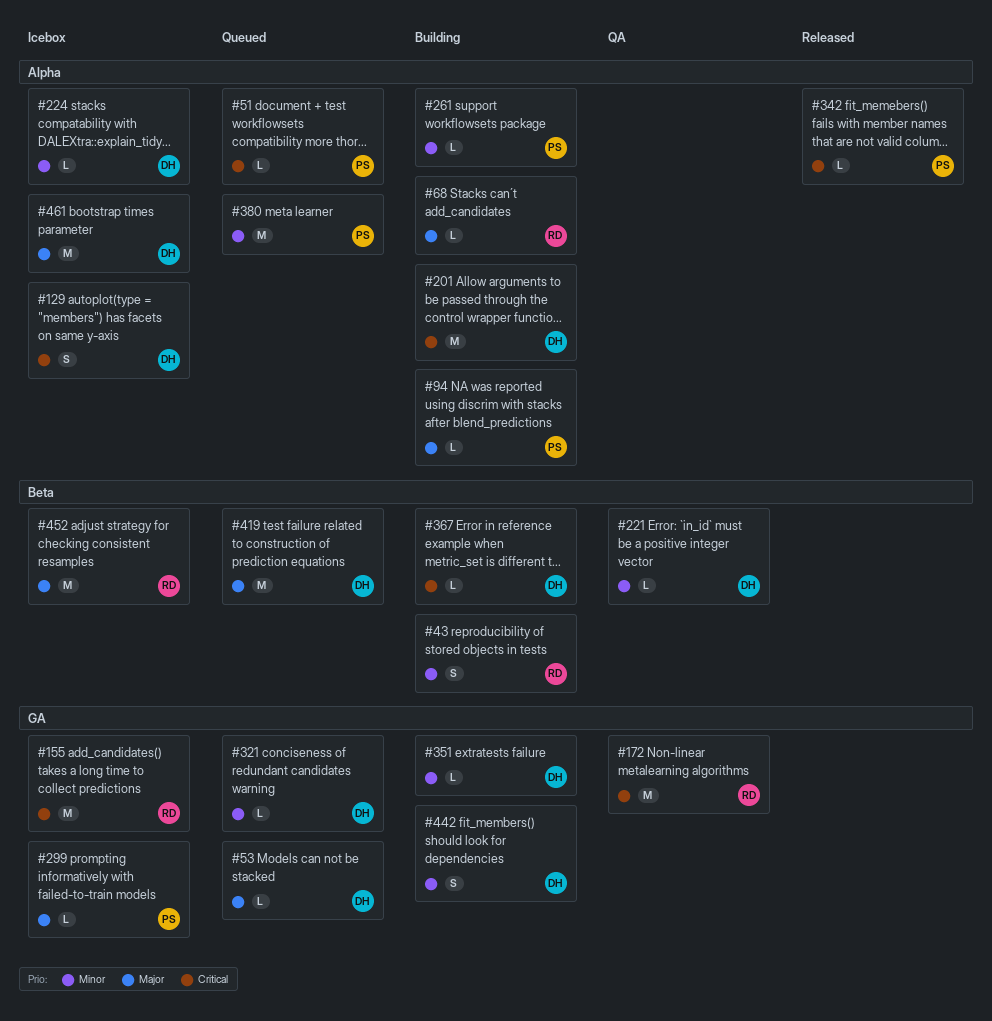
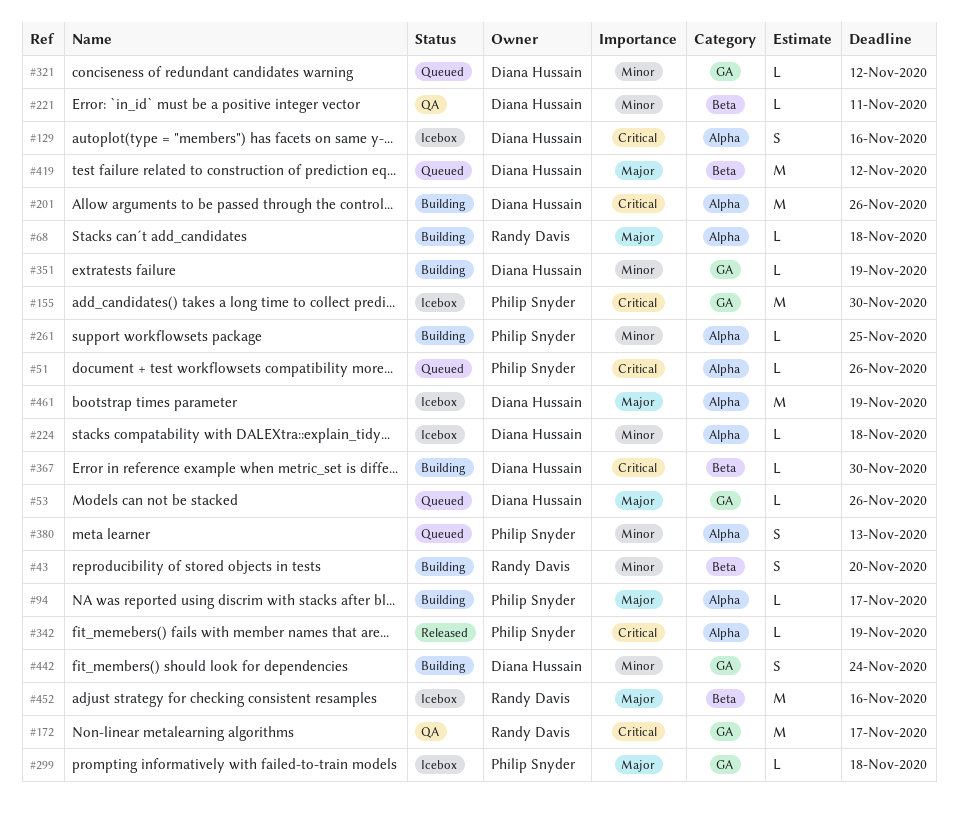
#155, owner: Randy Davis -> Philip Snyder
#380, estimate: M -> S

